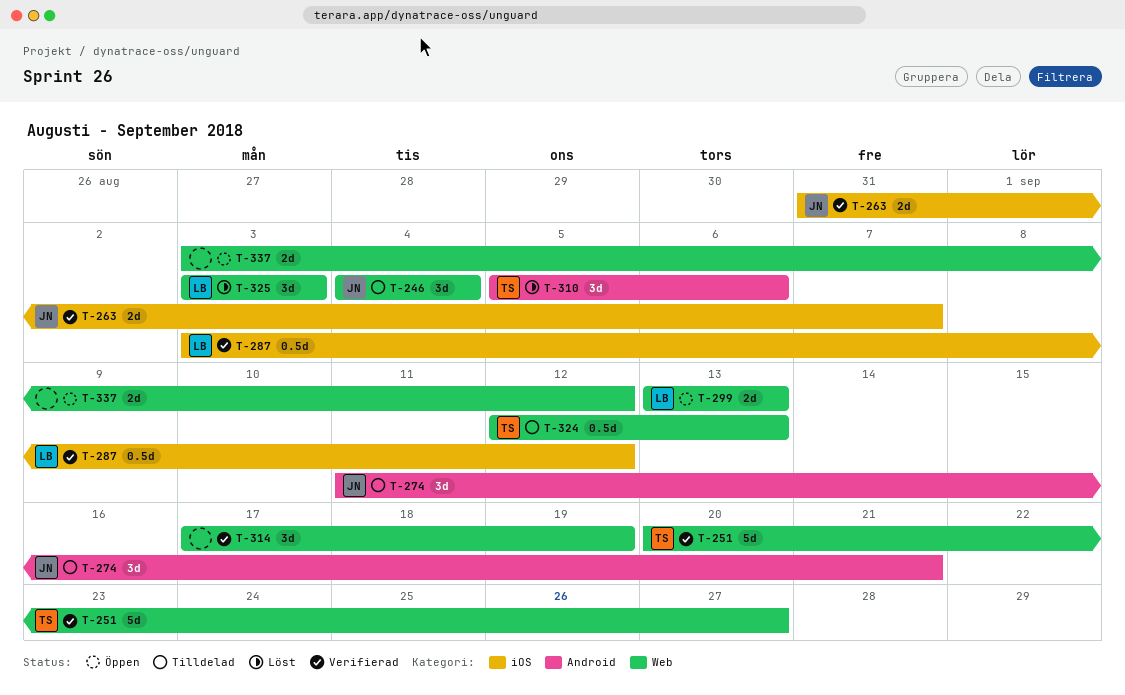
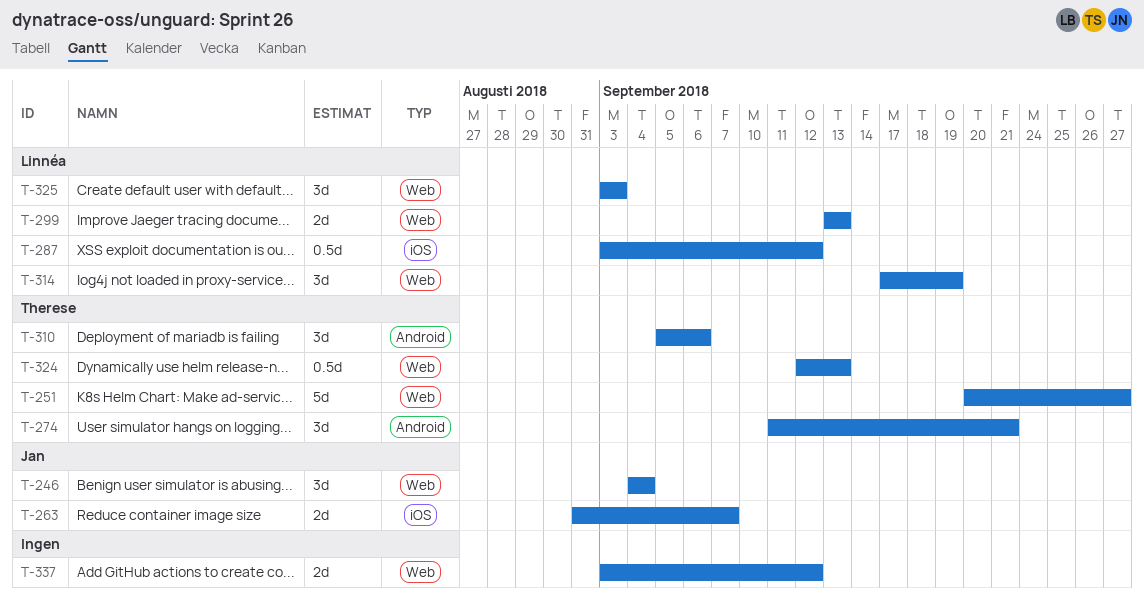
T-274, owner: Jan -> Therese
T-314, owner: none -> Linnéa

